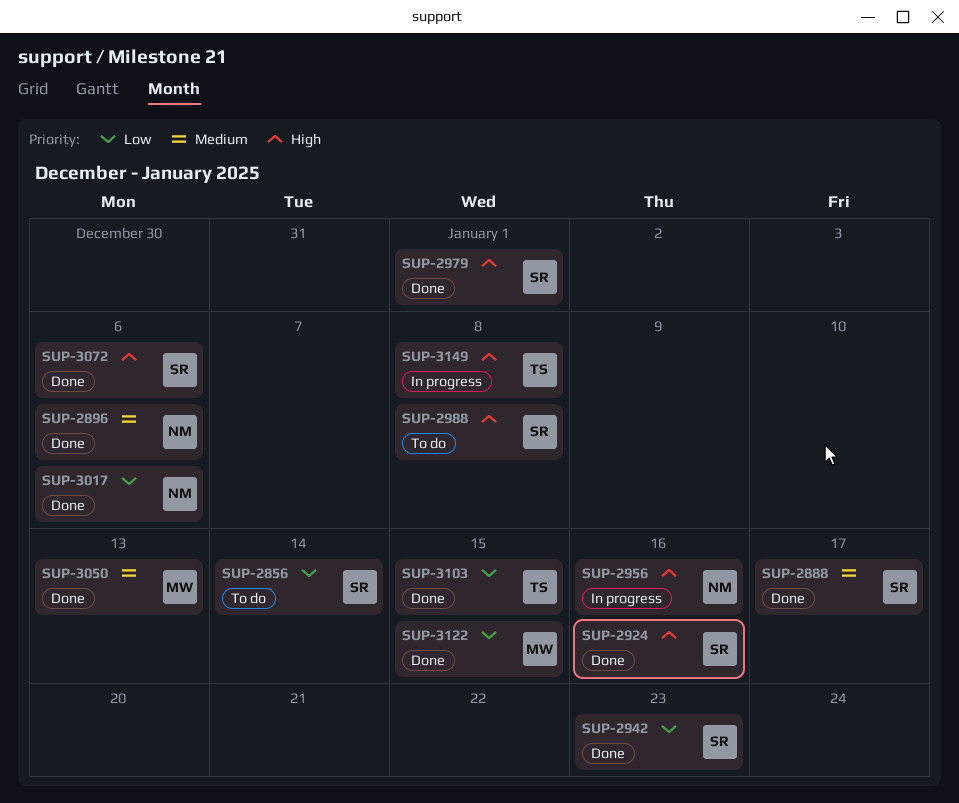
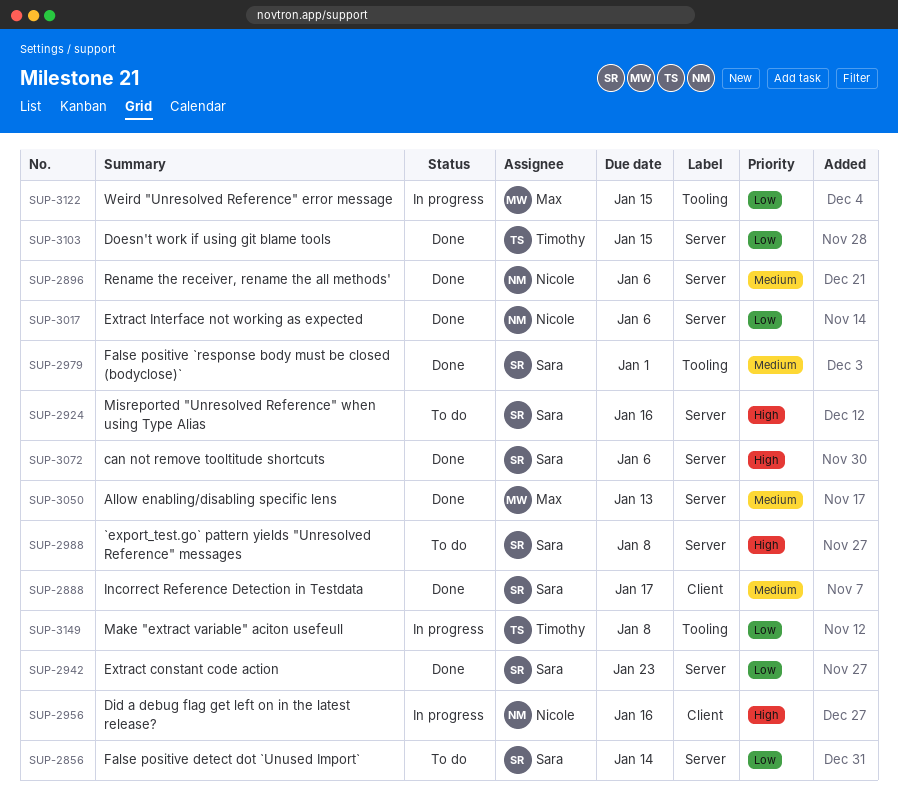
SUP-2924, status: Done -> To do
SUP-2979, priority: High -> Medium
SUP-3122, status: Done -> In progress
SUP-3149, priority: High -> Low

